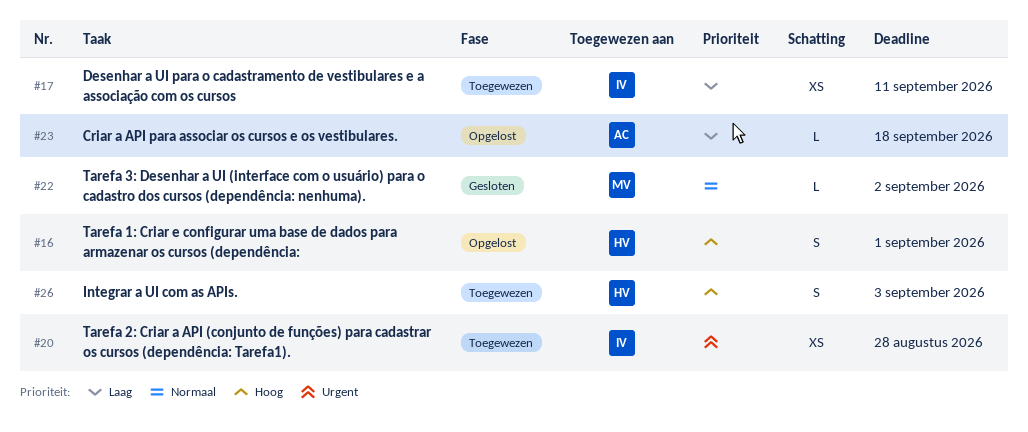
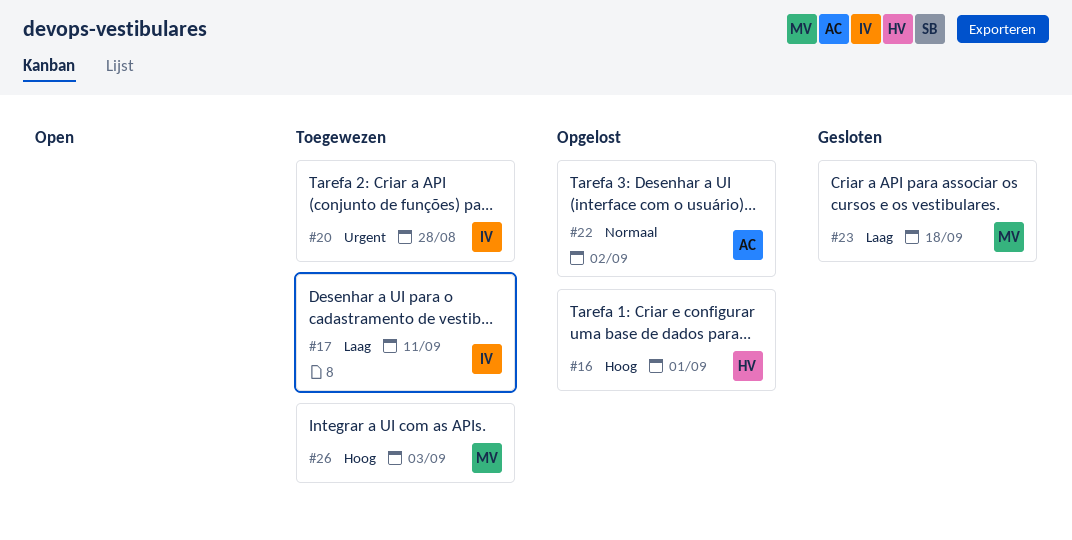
#22, status: Gesloten -> Opgelost
#22, owner: MV -> AC
#23, status: Opgelost -> Gesloten
#23, owner: AC -> MV
#26, owner: HV -> MV

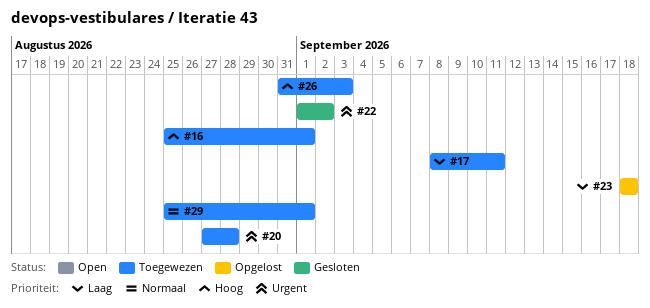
#16, status: Opgelost -> Toegewezen
#22, status: Opgelost -> Gesloten
#22, priority: Normaal -> Urgent
#23, status: Gesloten -> Opgelost
#29: none -> present

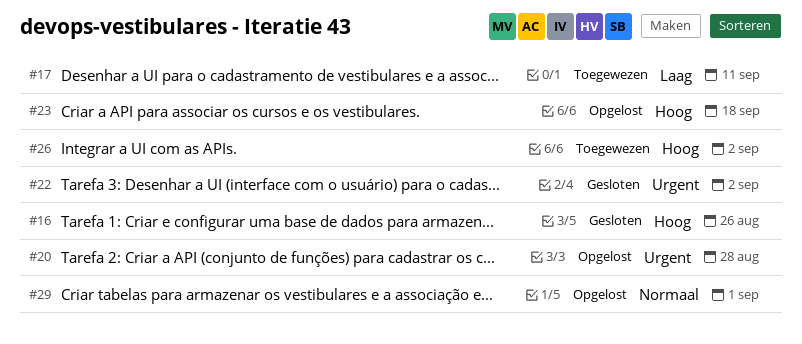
#16, status: Toegewezen -> Gesloten
#16, due: Sep 1 -> Aug 26
#20, status: Toegewezen -> Opgelost
#23, priority: Laag -> Hoog
#26, due: Sep 3 -> Sep 2
#29, status: Toegewezen -> Opgelost

